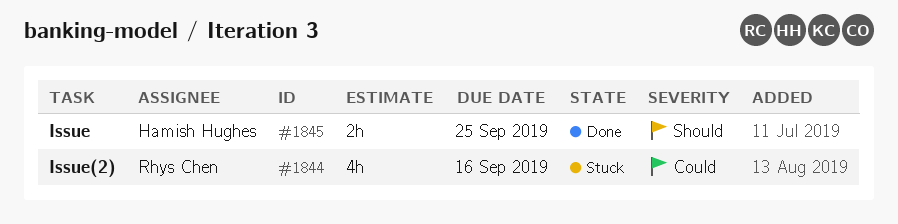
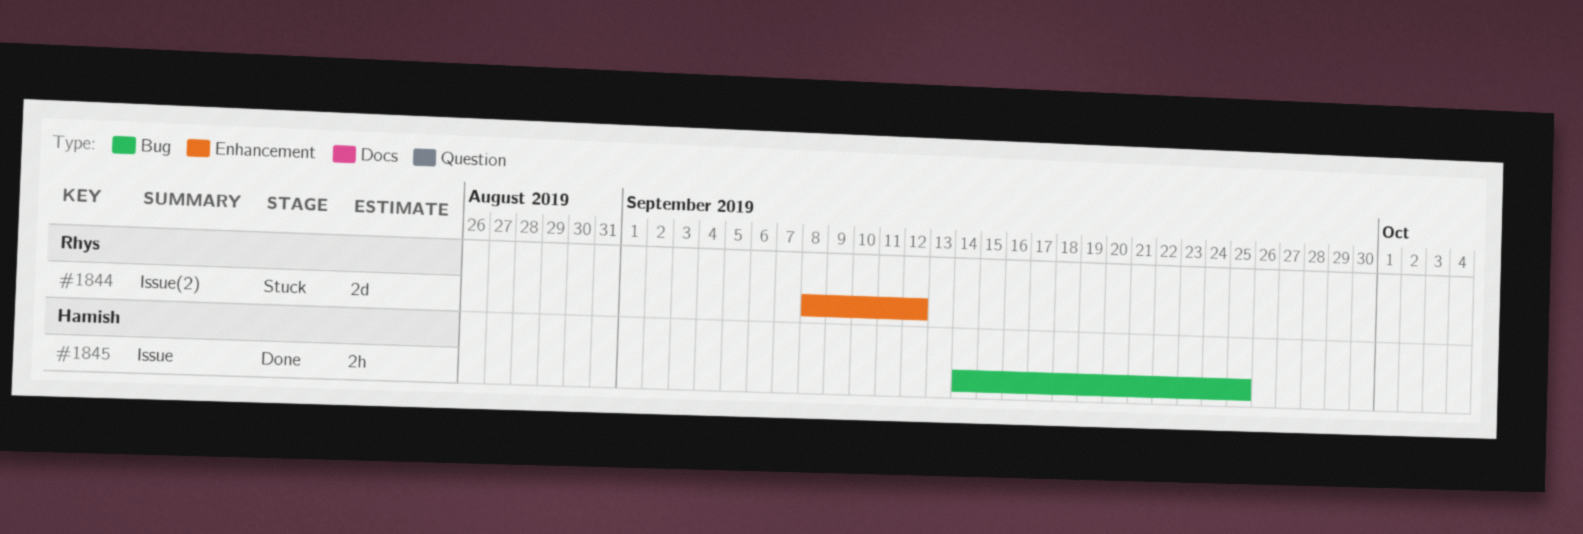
#1844, estimate: 4h -> 2d
#1844, due: Sep 16 -> Sep 12

